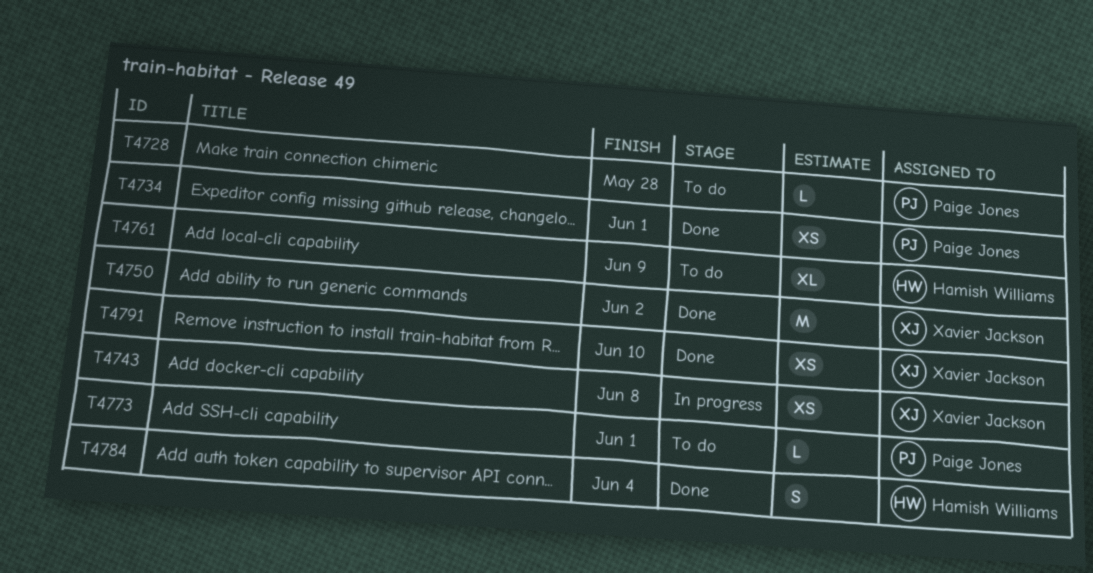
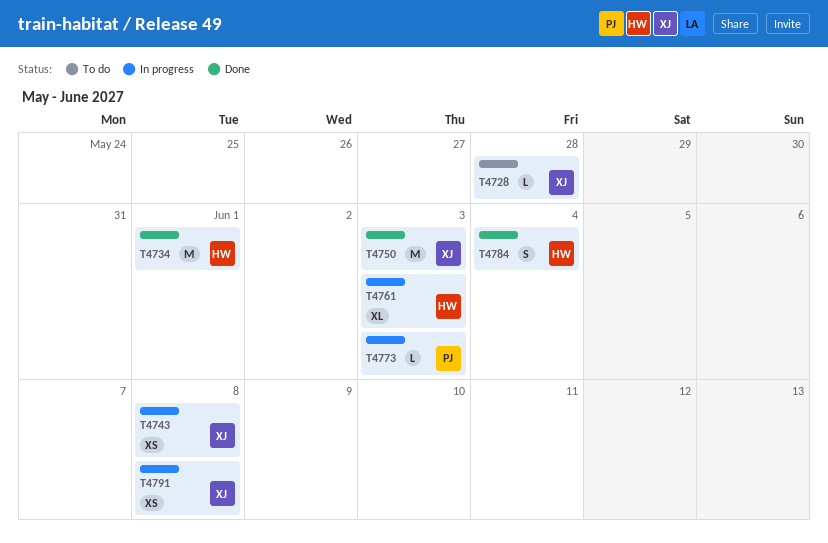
T4728, owner: Paige Jones -> Xavier Jackson
T4734, owner: Paige Jones -> Hamish Williams
T4734, estimate: XS -> M
T4750, due: Jun 2 -> Jun 3
T4761, status: To do -> In progress
T4761, due: Jun 9 -> Jun 3
T4773, status: To do -> In progress
T4773, due: Jun 1 -> Jun 3
T4791, status: Done -> In progress
T4791, due: Jun 10 -> Jun 8

